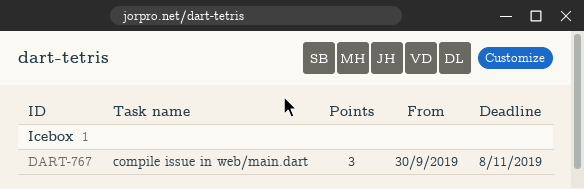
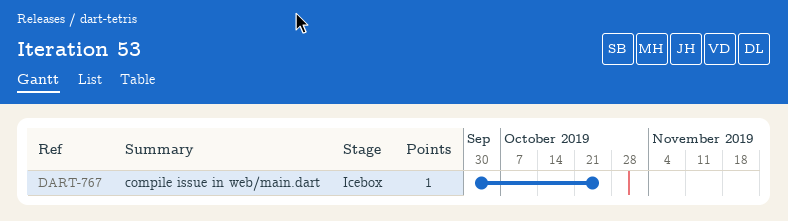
DART-767, estimate: 3 -> 1
DART-767, due: Nov 8 -> Oct 25

